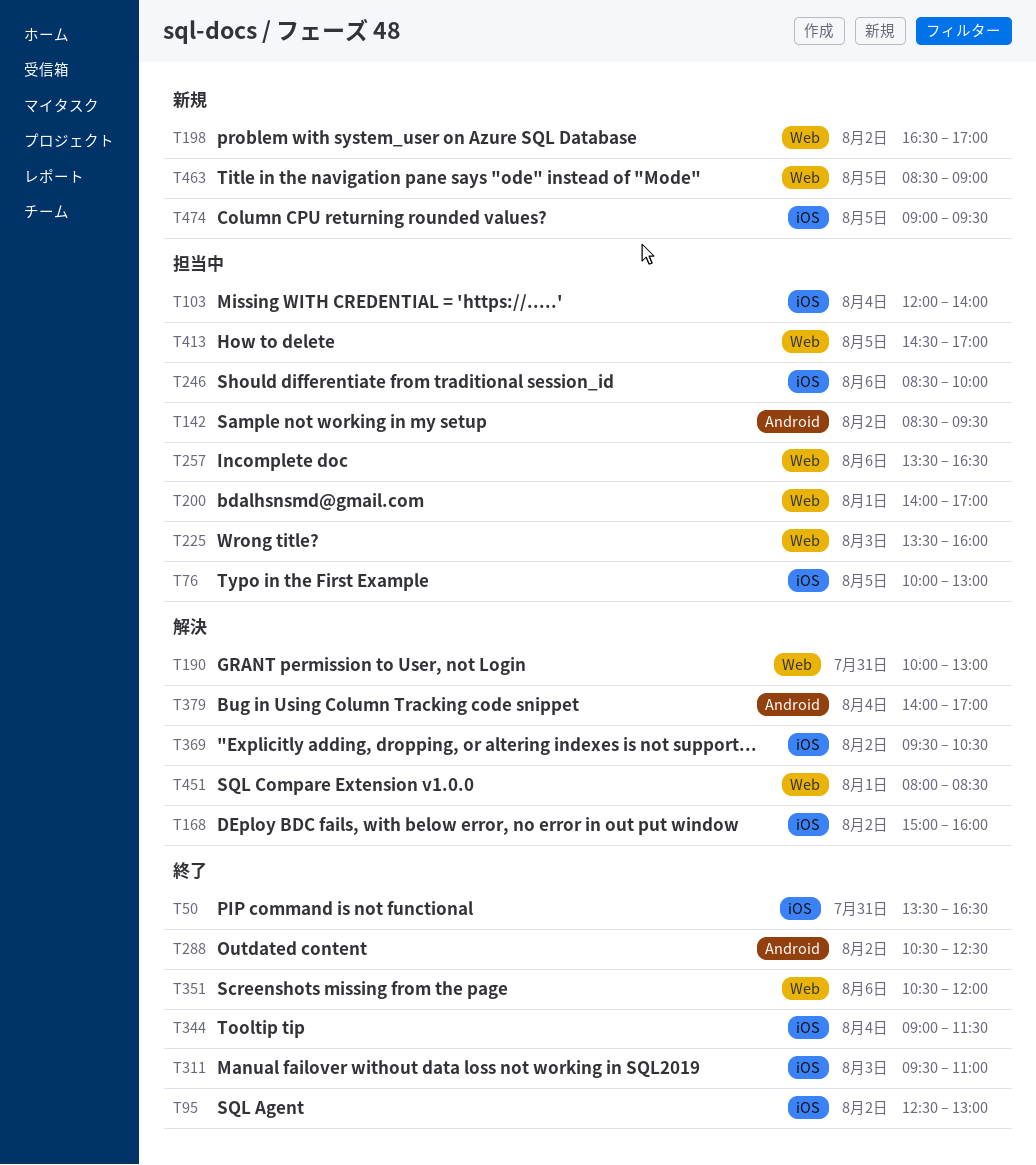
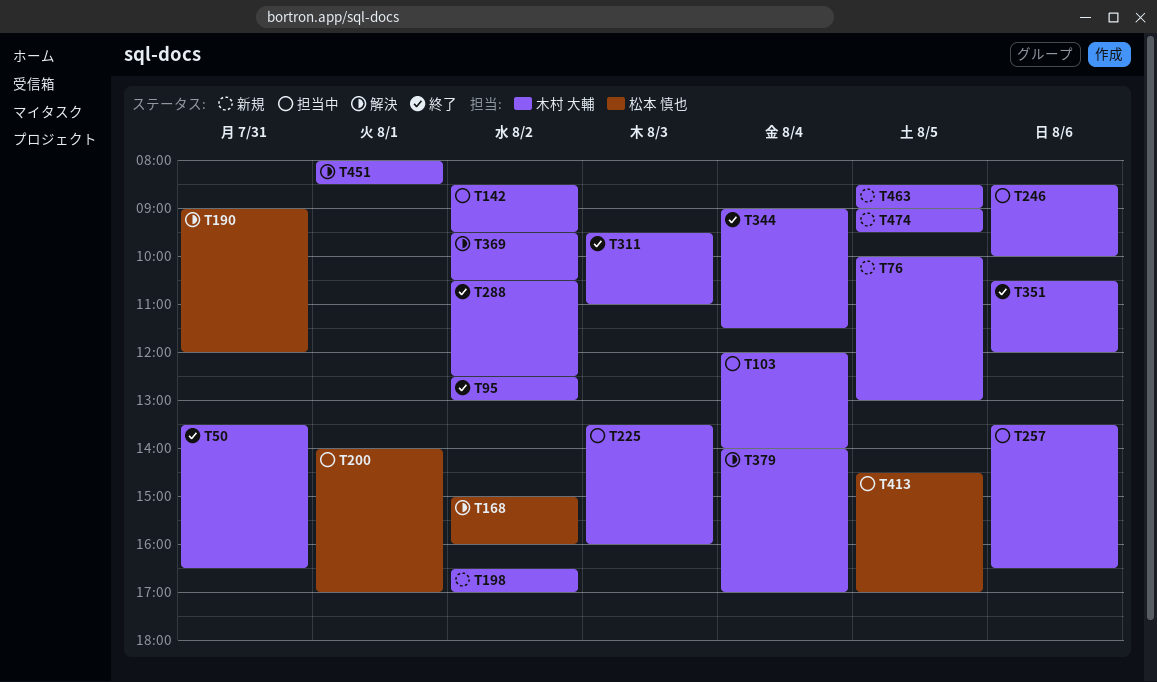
T76, status: 担当中 -> 新規
T190, begins: 10:00 -> 09:00
T190, ends: 13:00 -> 12:00

